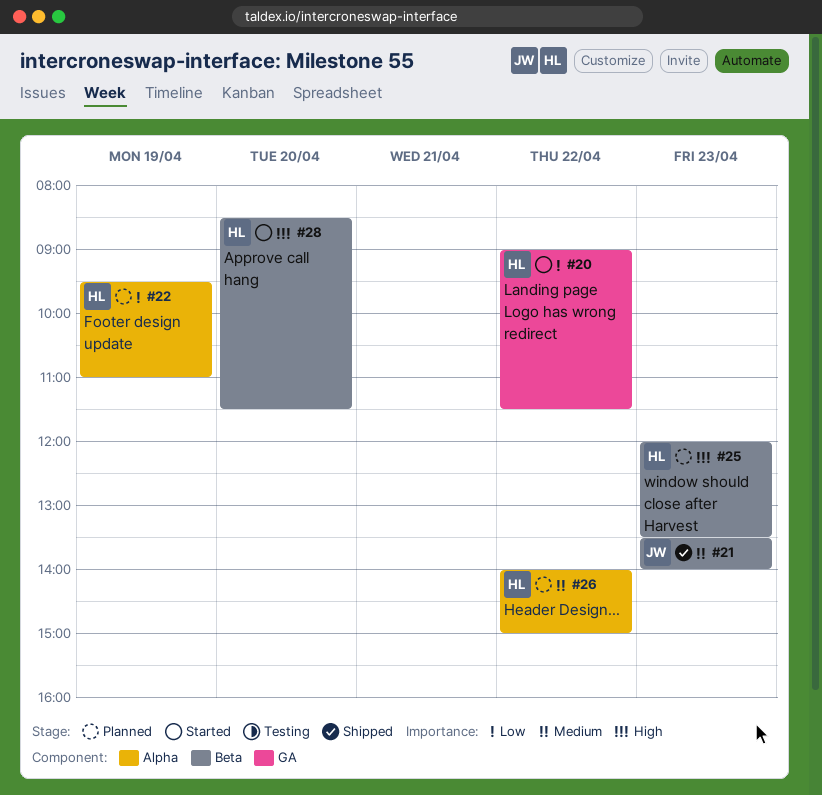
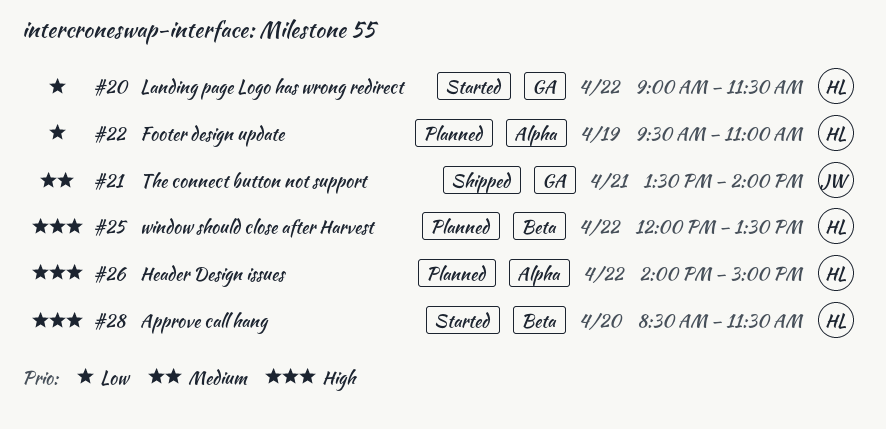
#21, label: Beta -> GA
#21, day: Apr 23 -> Apr 21
#25, day: Apr 23 -> Apr 22
#26, priority: Medium -> High

